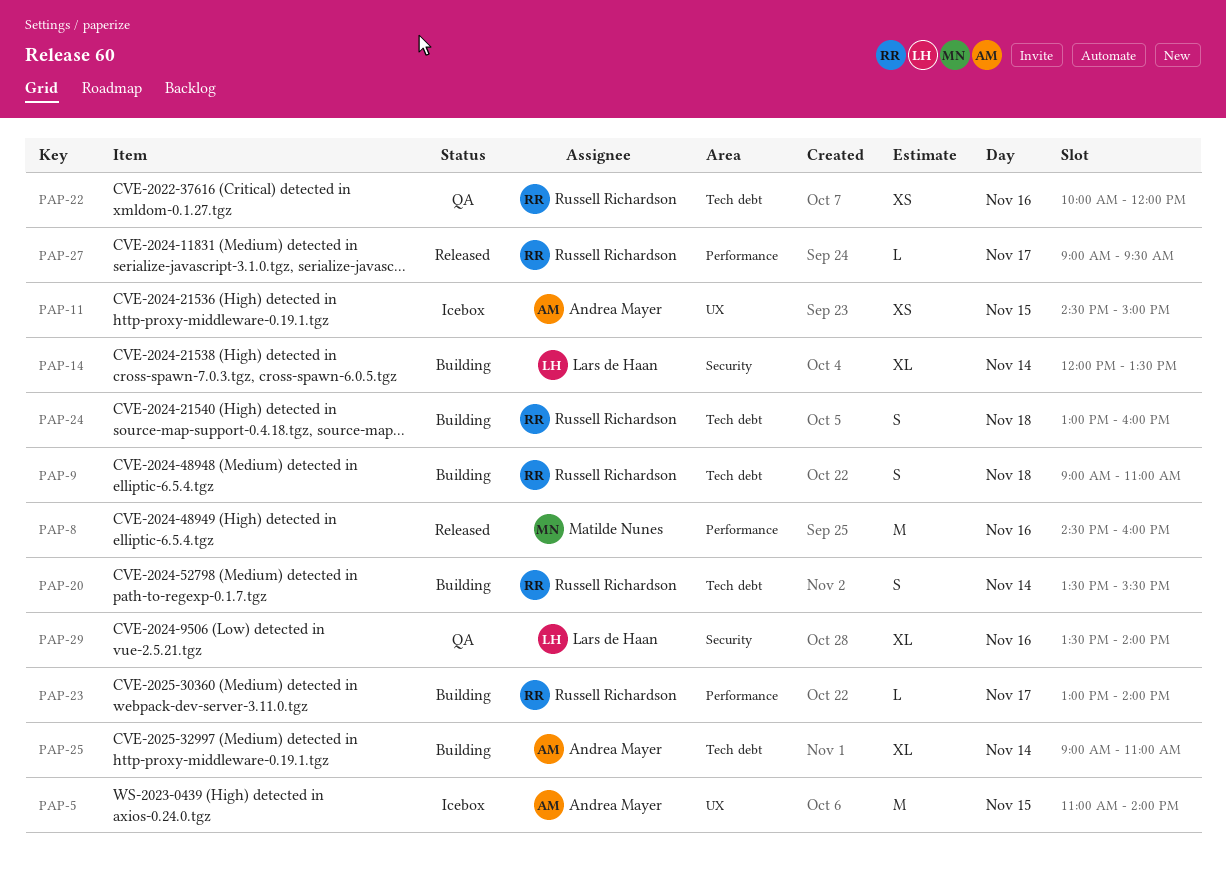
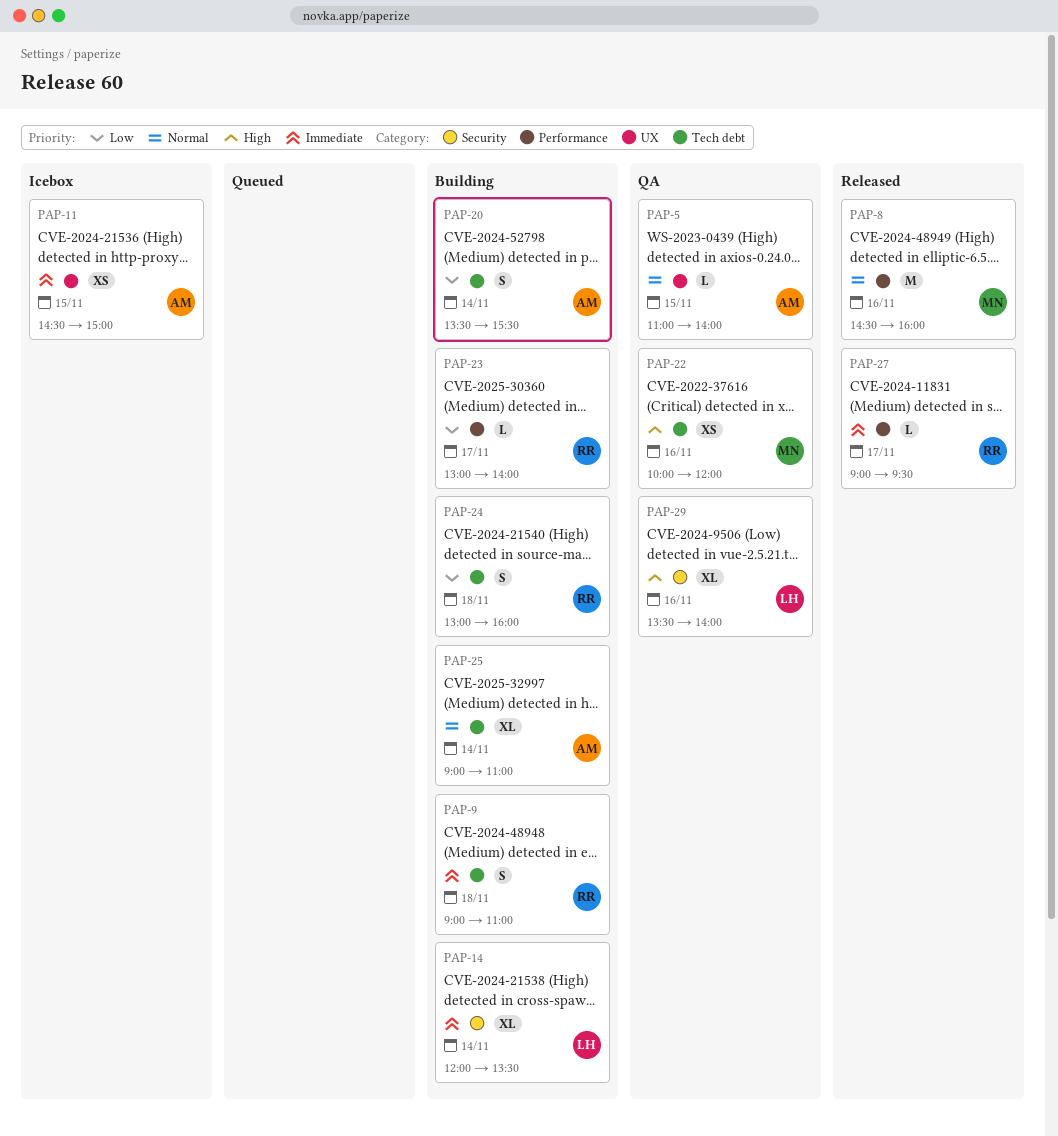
PAP-5, status: Icebox -> QA
PAP-5, estimate: M -> L
PAP-20, owner: Russell Richardson -> Andrea Mayer
PAP-22, owner: Russell Richardson -> Matilde Nunes

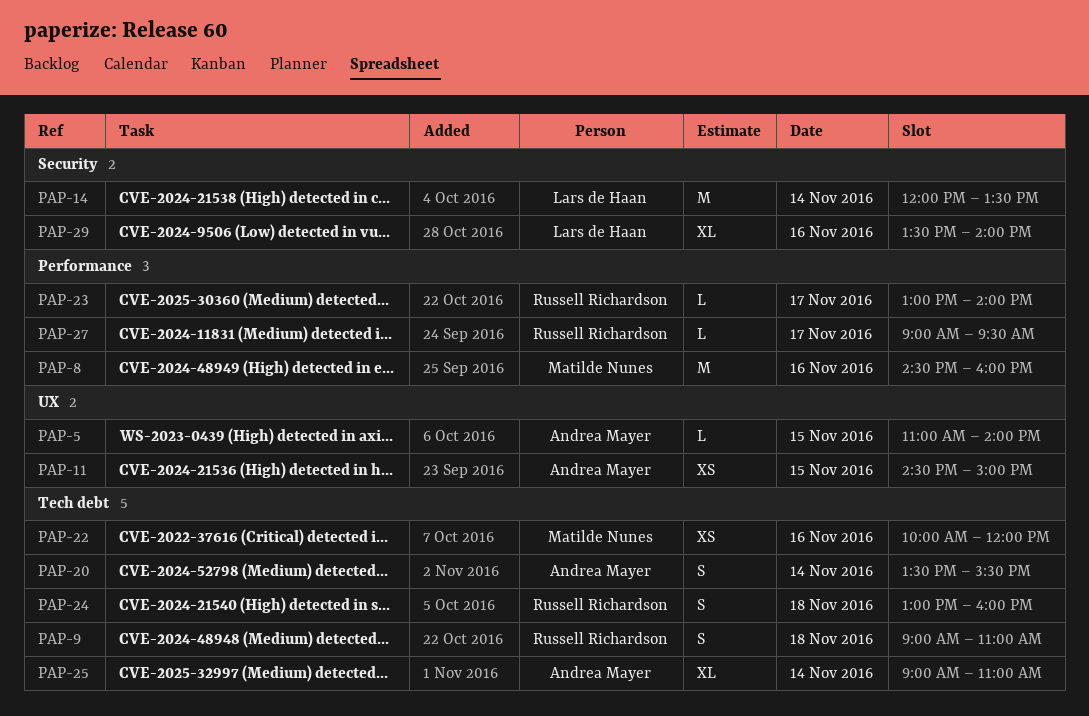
PAP-14, estimate: XL -> M

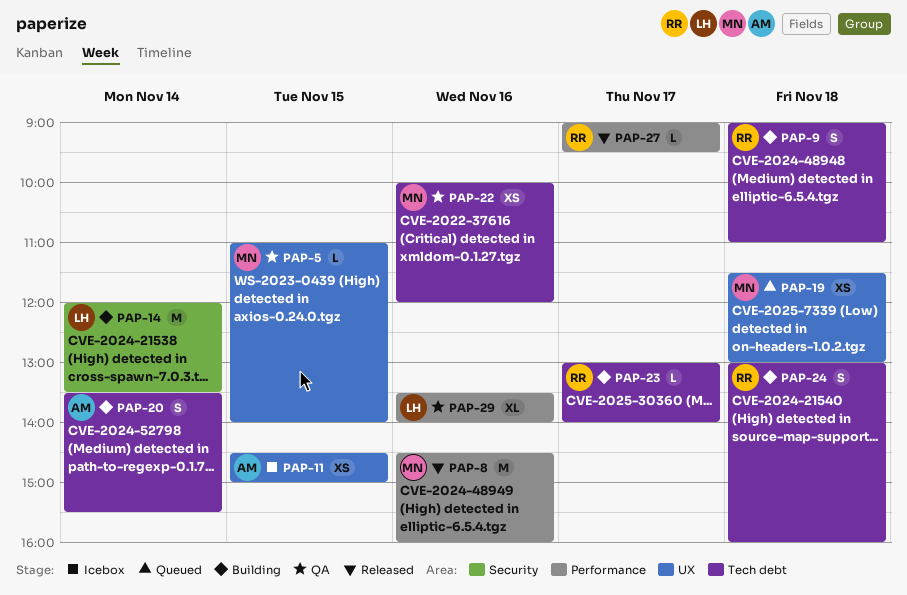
PAP-5, owner: Andrea Mayer -> Matilde Nunes
PAP-19: none -> present
PAP-23, label: Performance -> Tech debt
PAP-25: present -> none
PAP-29, label: Security -> Performance

